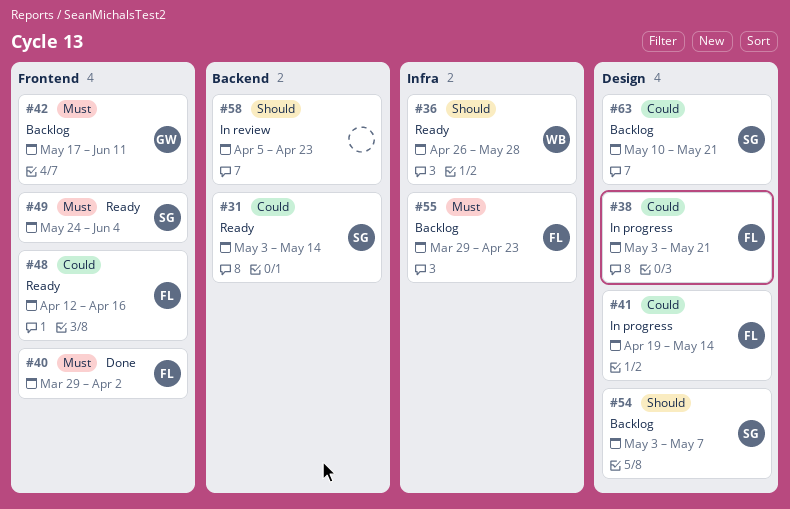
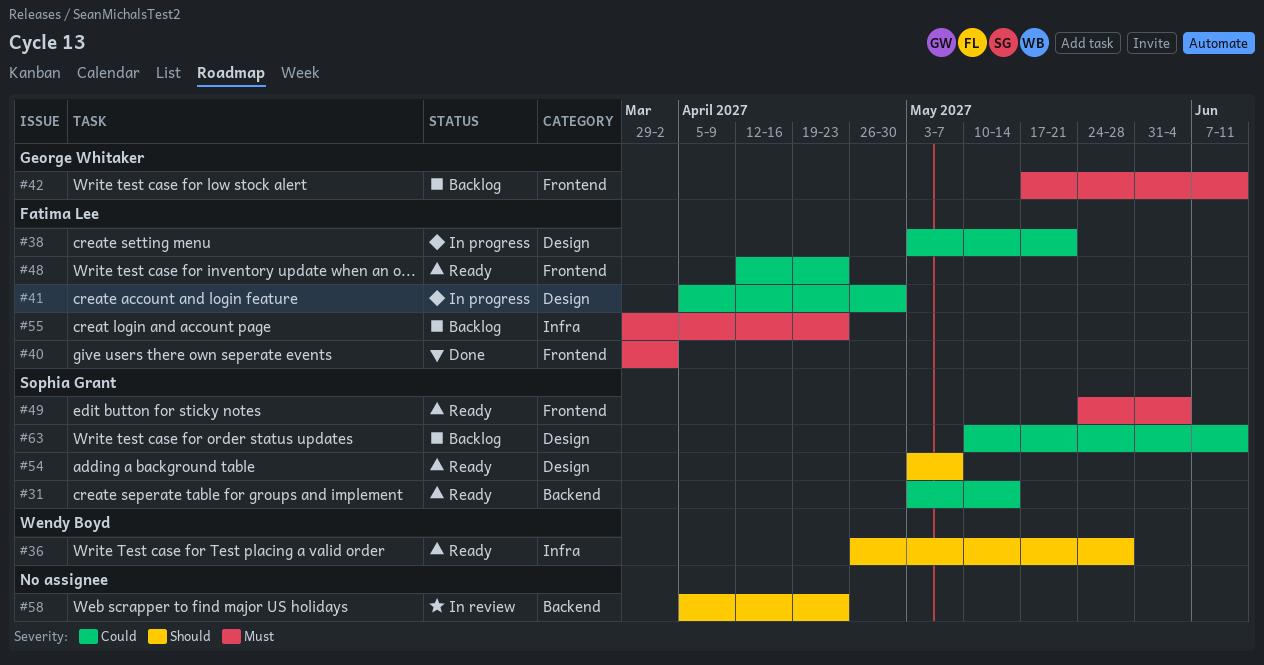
#41, start: Apr 19 -> Apr 5
#41, due: May 14 -> Apr 30
#48, due: Apr 16 -> Apr 23
#54, status: Backlog -> Ready
#63, due: May 21 -> Jun 11

